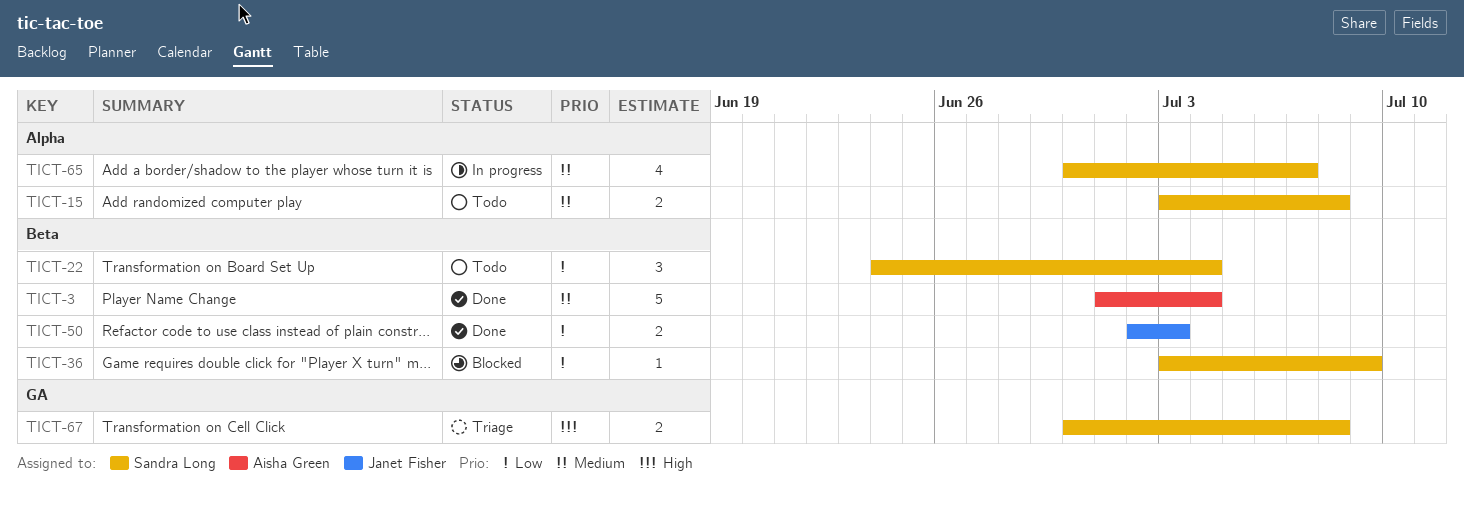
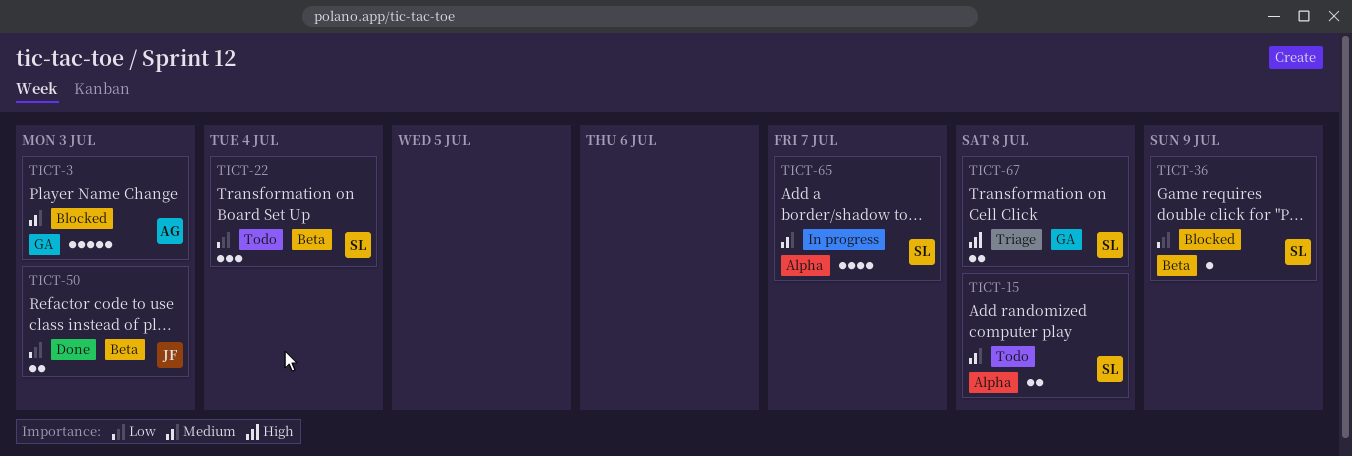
TICT-3, status: Done -> Blocked
TICT-3, label: Beta -> GA
TICT-3, due: Jul 4 -> Jul 3

